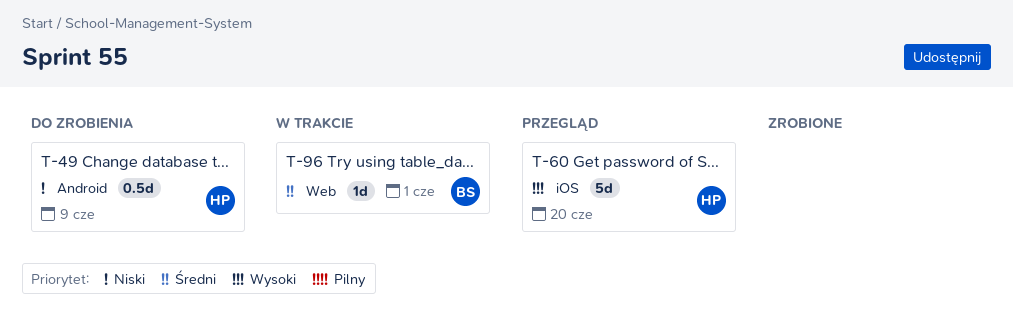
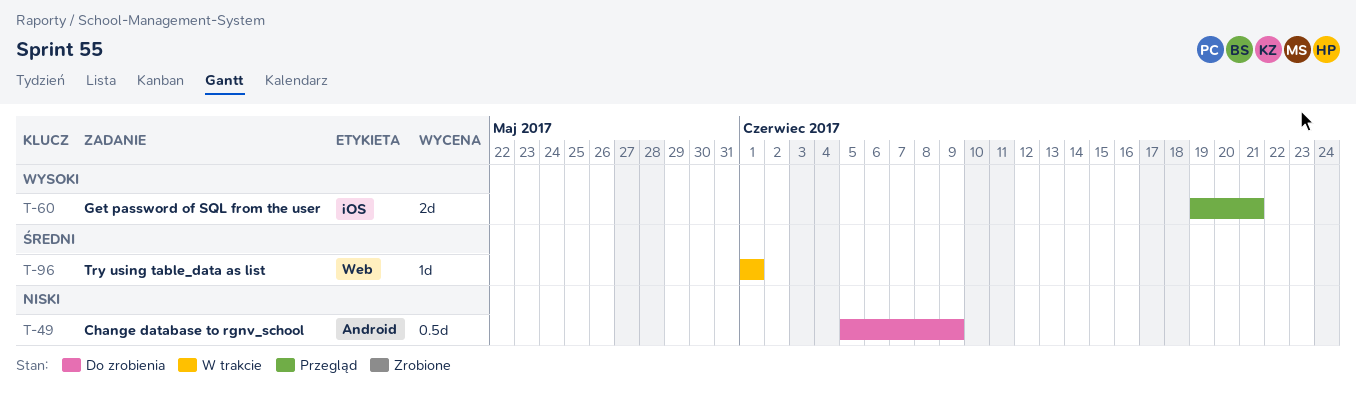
T-60, estimate: 5d -> 2d
T-60, due: Jun 20 -> Jun 21

